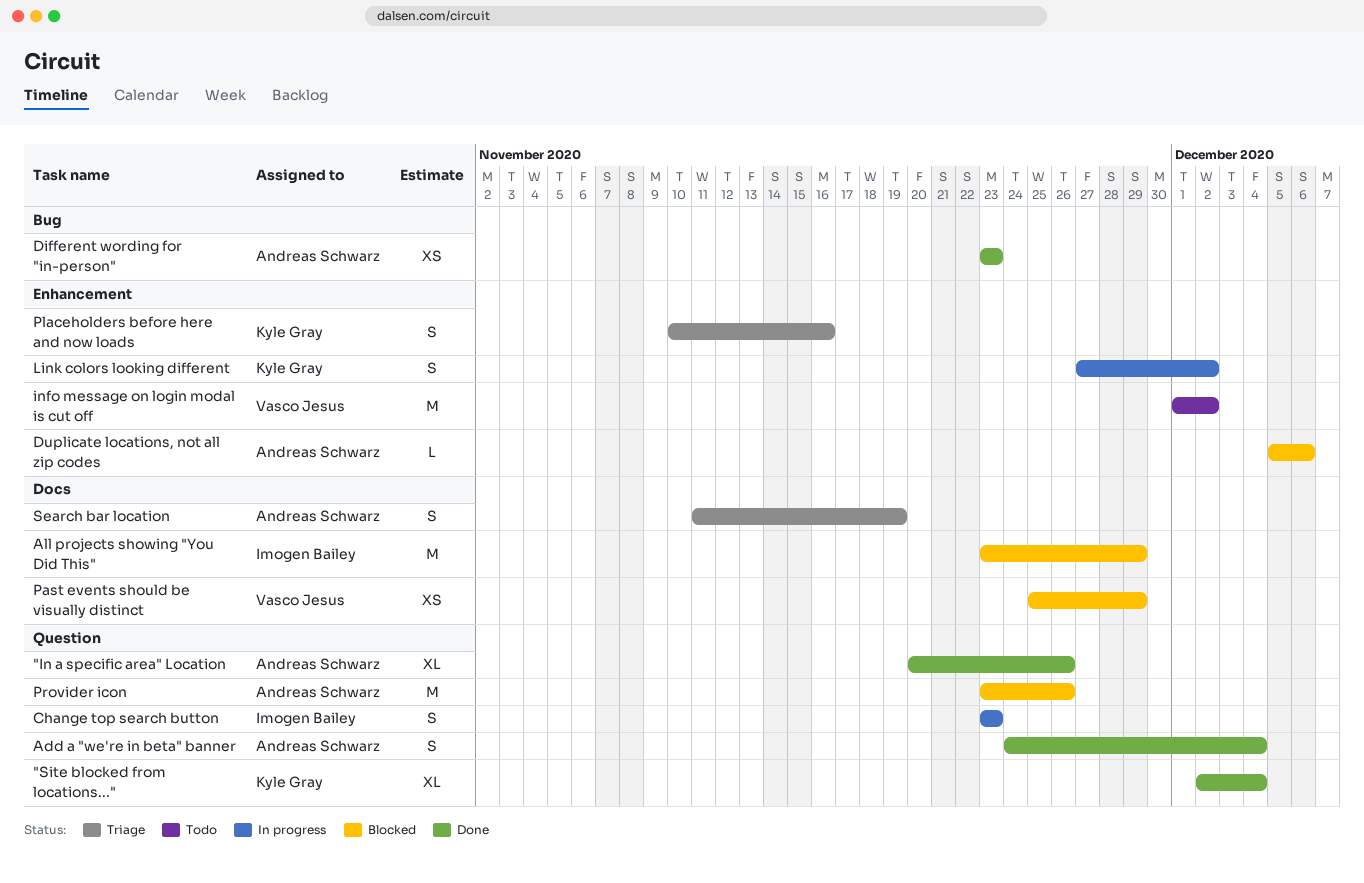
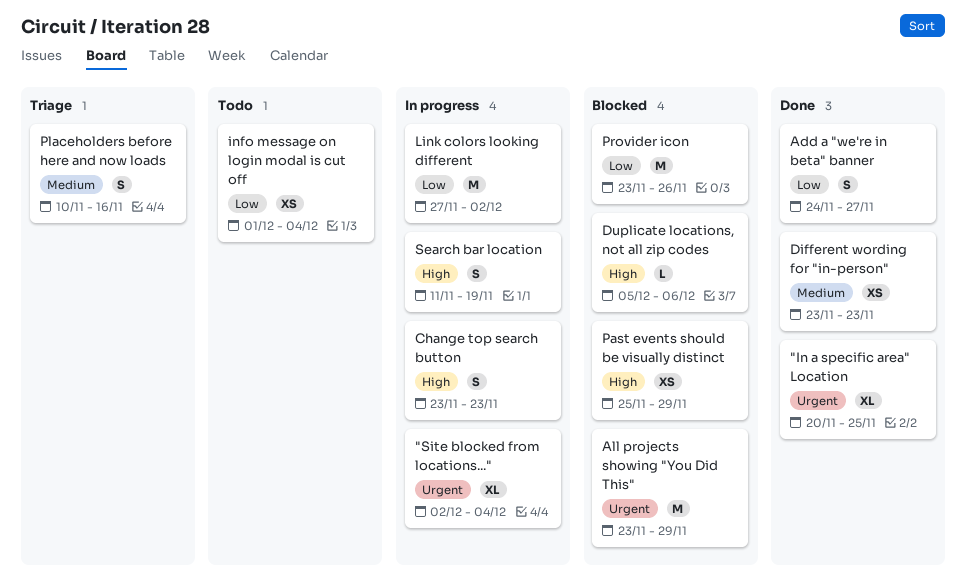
"In a specific area" Location, due: Nov 26 -> Nov 25
"Site blocked from locations...", status: Done -> In progress
Add a "we're in beta" banner, due: Dec 4 -> Nov 27
info message on login modal is cut off, estimate: M -> XS
info message on login modal is cut off, due: Dec 2 -> Dec 4
Link colors looking different, estimate: S -> M
Search bar location, status: Triage -> In progress

